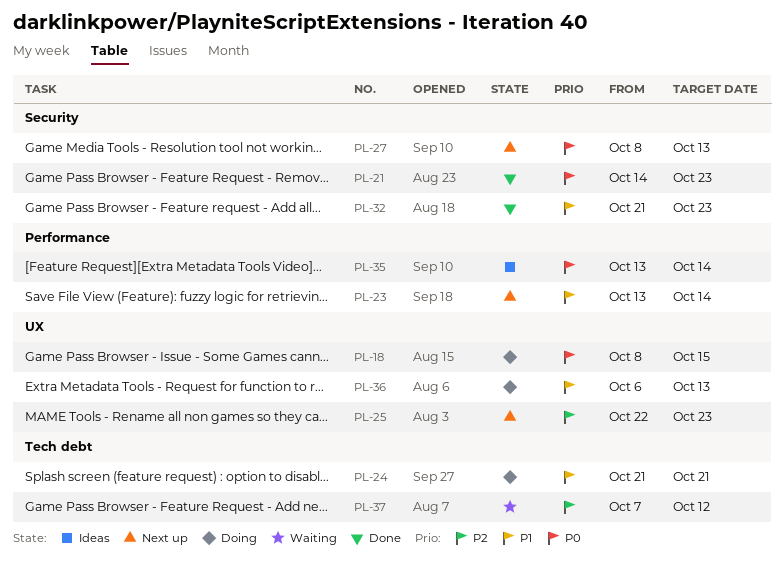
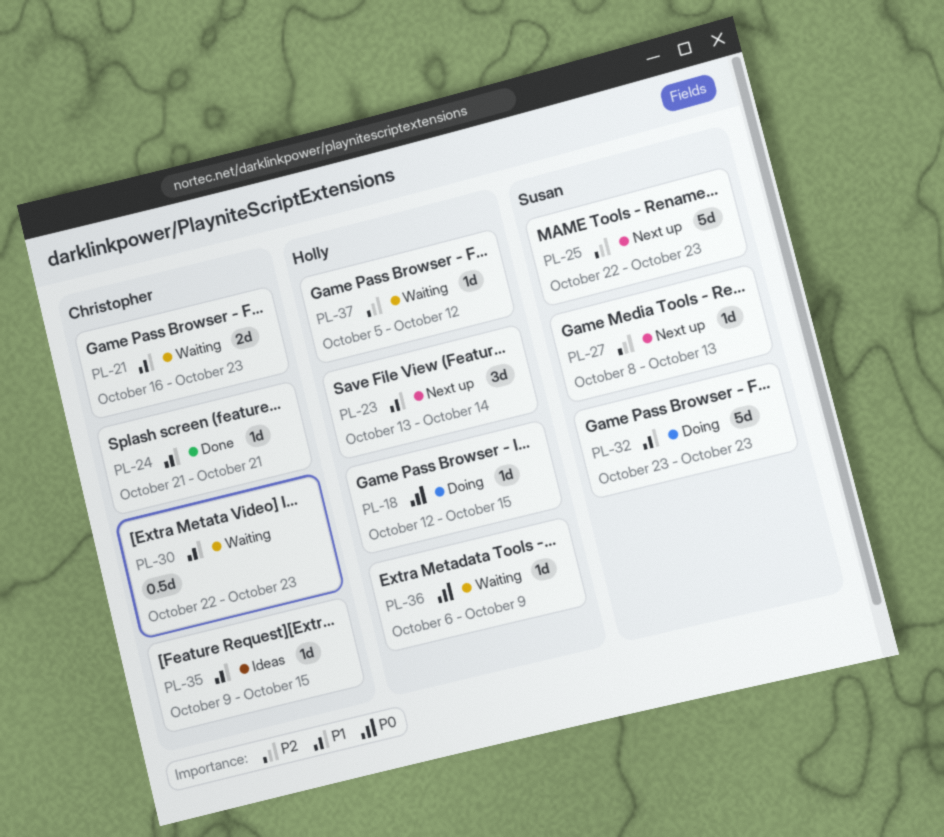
PL-18, start: Oct 8 -> Oct 12
PL-21, status: Done -> Waiting
PL-21, priority: P0 -> P1
PL-21, start: Oct 14 -> Oct 16
PL-24, status: Doing -> Done
PL-27, priority: P0 -> P2
PL-30: none -> present
PL-32, status: Done -> Doing
PL-32, start: Oct 21 -> Oct 23
PL-35, priority: P0 -> P1
PL-35, start: Oct 13 -> Oct 9
PL-35, due: Oct 14 -> Oct 15
PL-36, status: Doing -> Waiting
PL-36, priority: P1 -> P0
PL-36, due: Oct 13 -> Oct 9
PL-37, start: Oct 7 -> Oct 5

